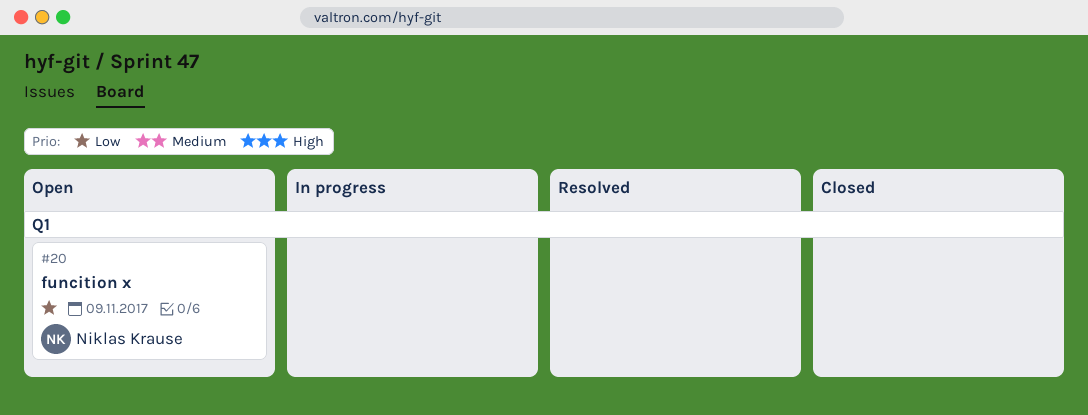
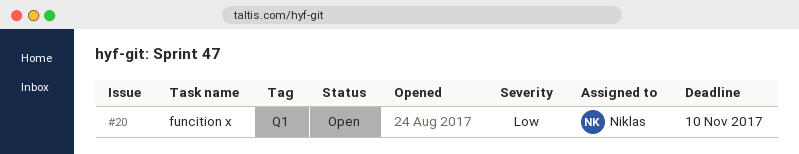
#20, due: Nov 9 -> Nov 10

